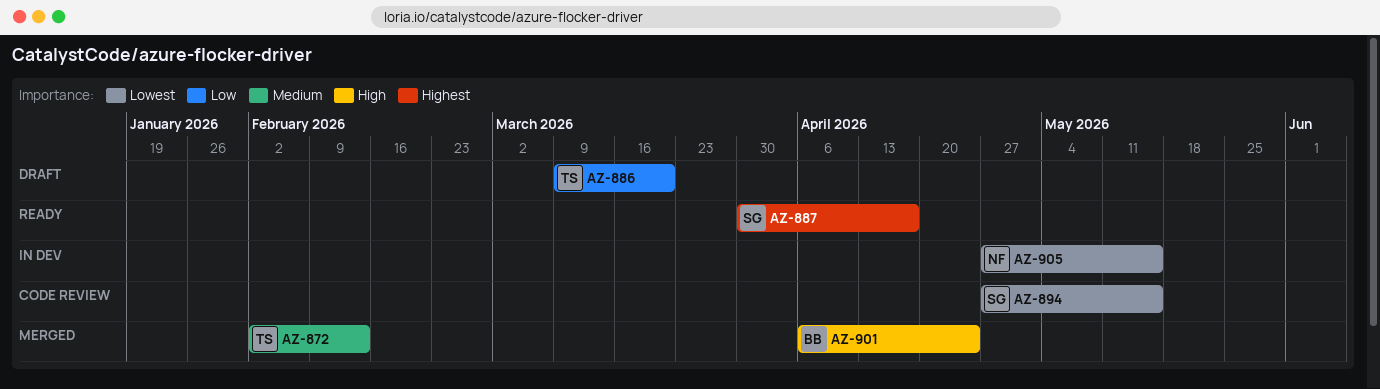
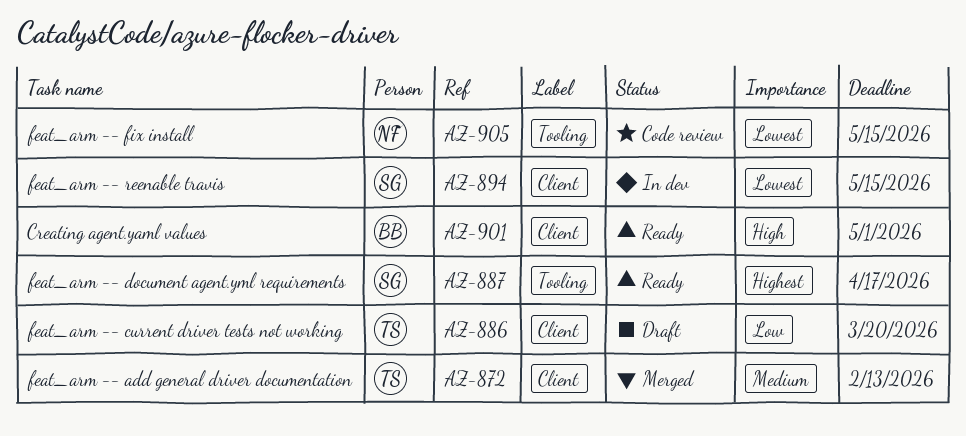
AZ-894, status: Code review -> In dev
AZ-901, status: Merged -> Ready
AZ-901, due: Apr 24 -> May 1
AZ-905, status: In dev -> Code review

